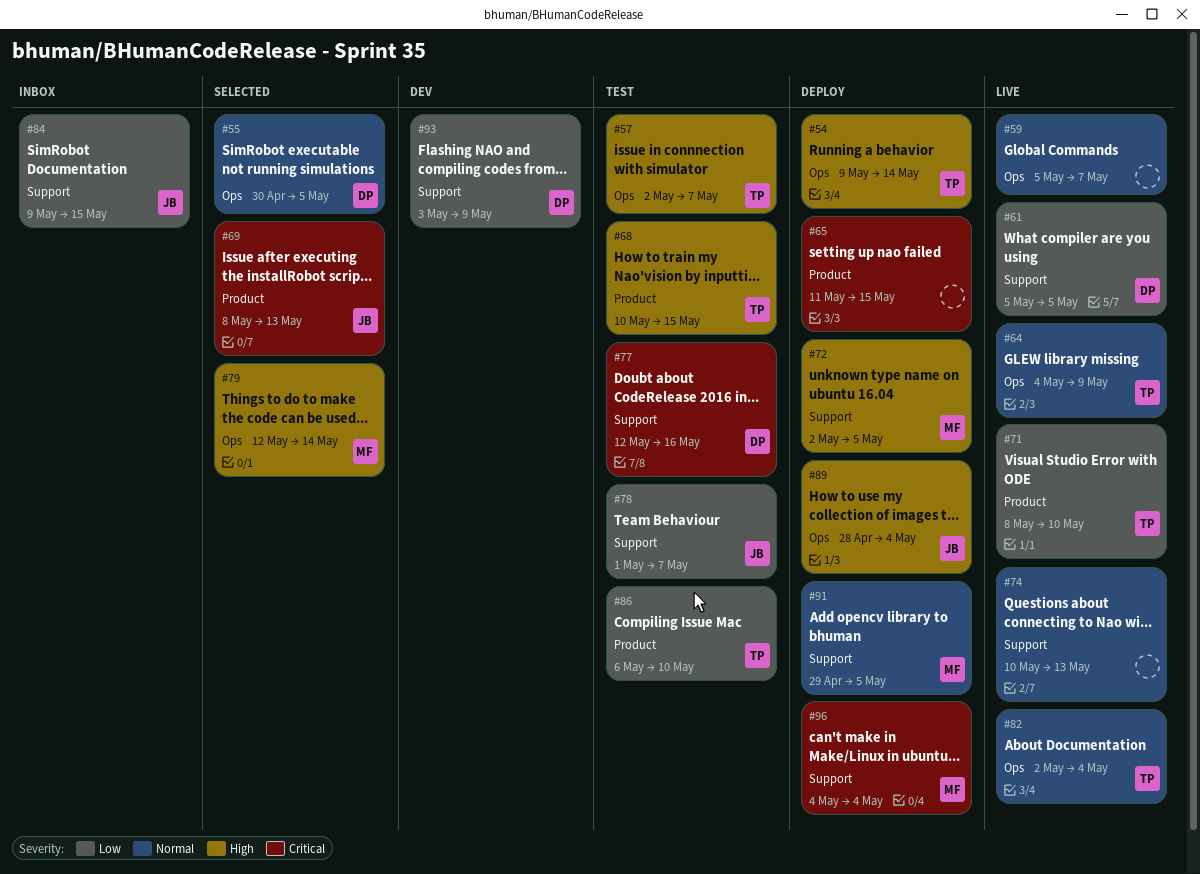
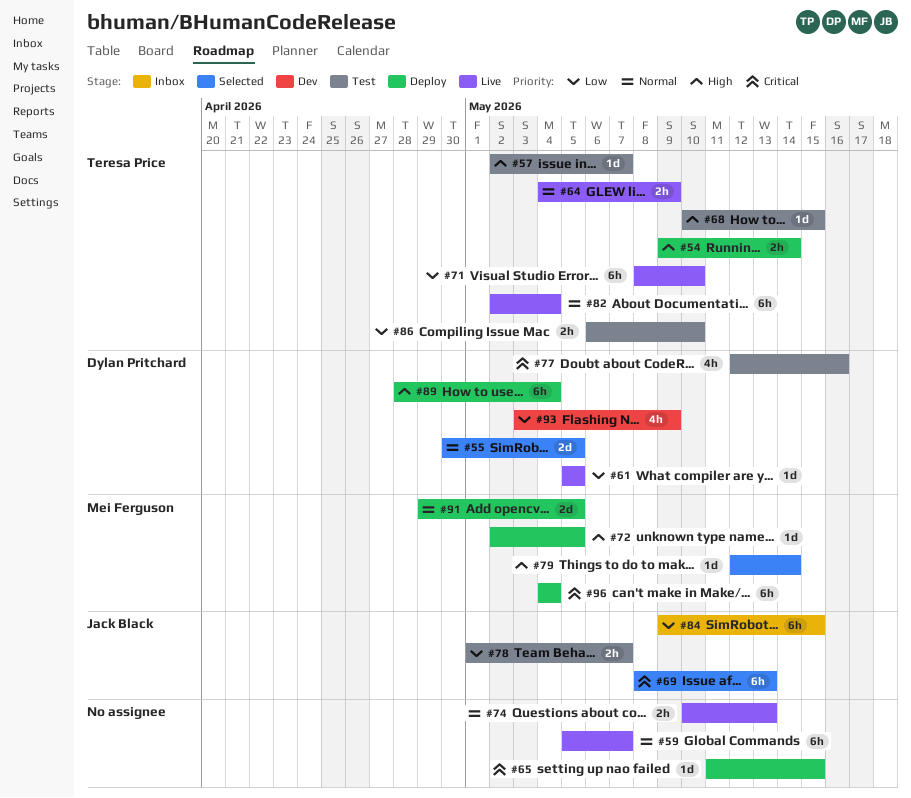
#89, owner: Jack Black -> Dylan Pritchard

